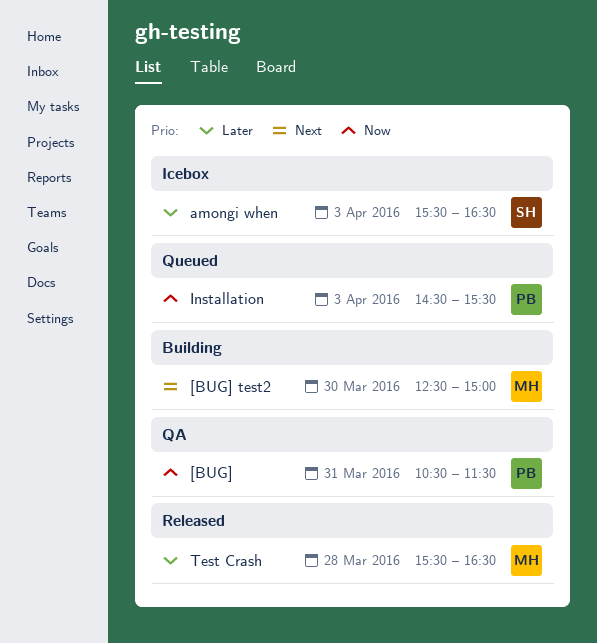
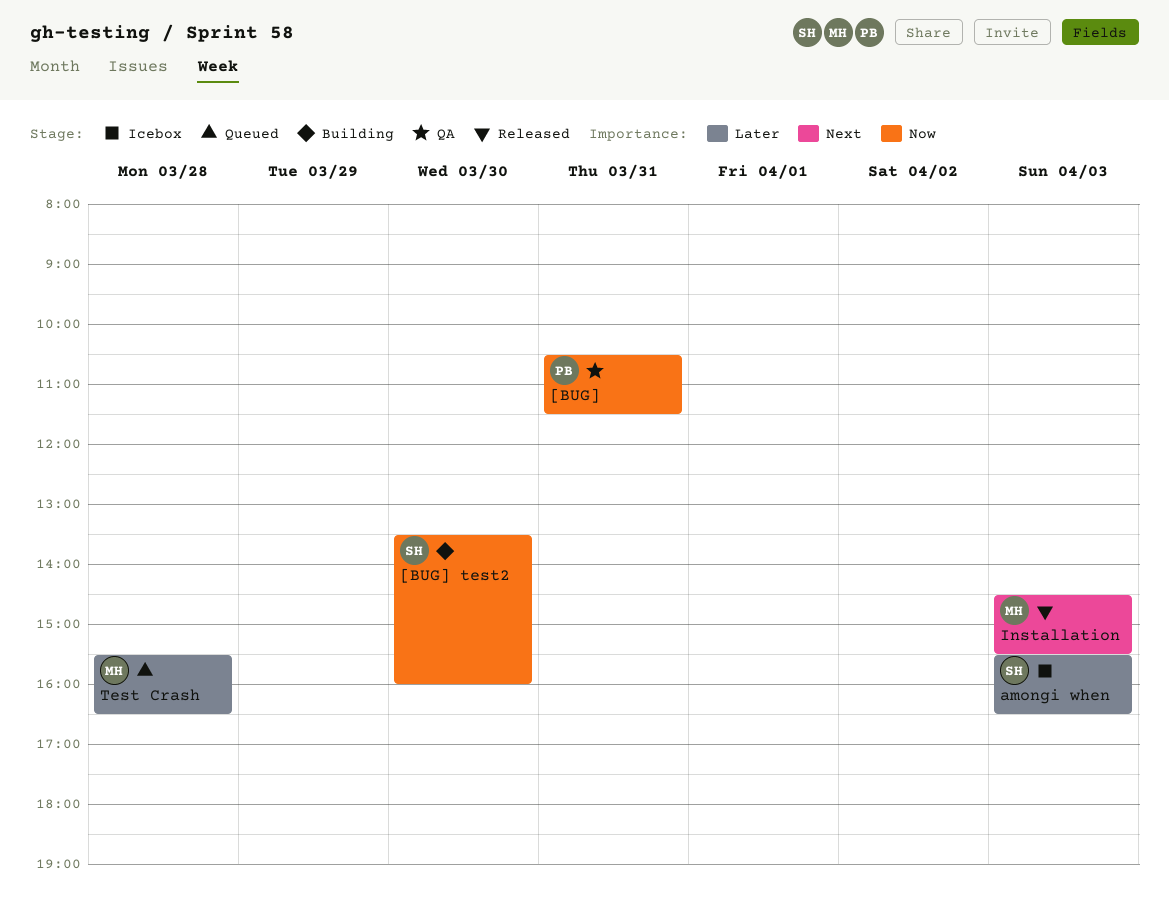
[BUG] test2, owner: MH -> SH
[BUG] test2, priority: Next -> Now
[BUG] test2, begins: 12:30 -> 13:30
[BUG] test2, ends: 15:00 -> 16:00
Installation, status: Queued -> Released
Installation, owner: PB -> MH
Installation, priority: Now -> Next
Test Crash, status: Released -> Queued

